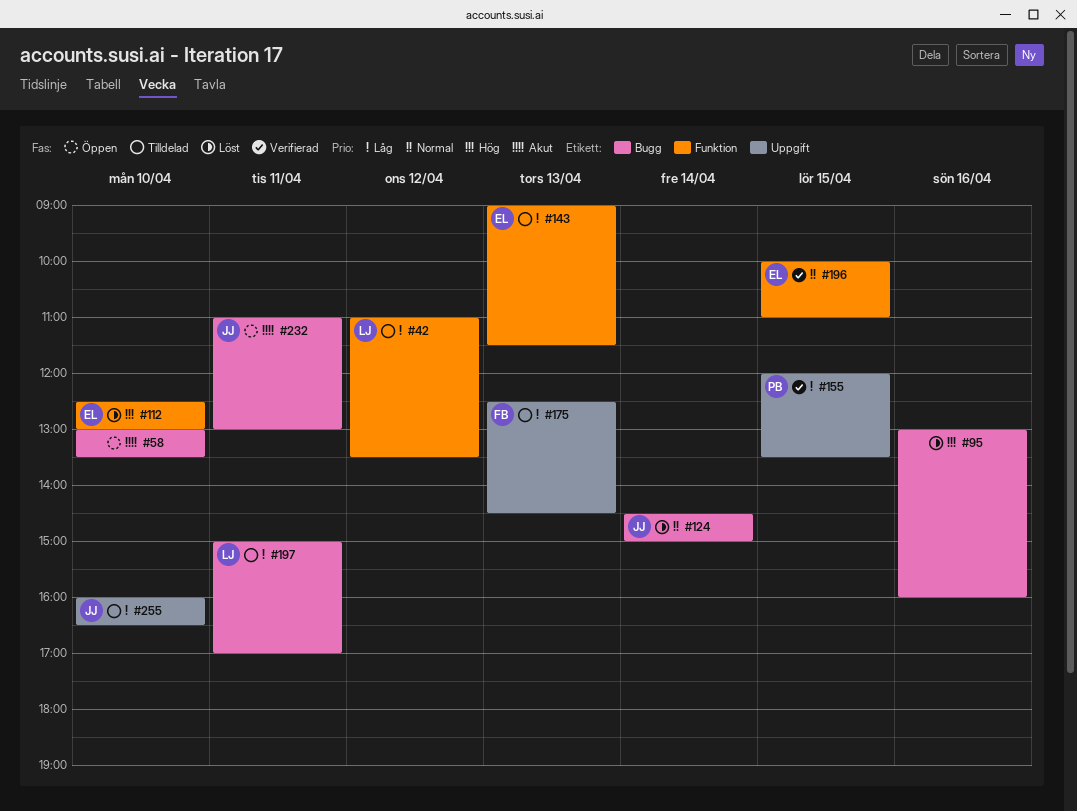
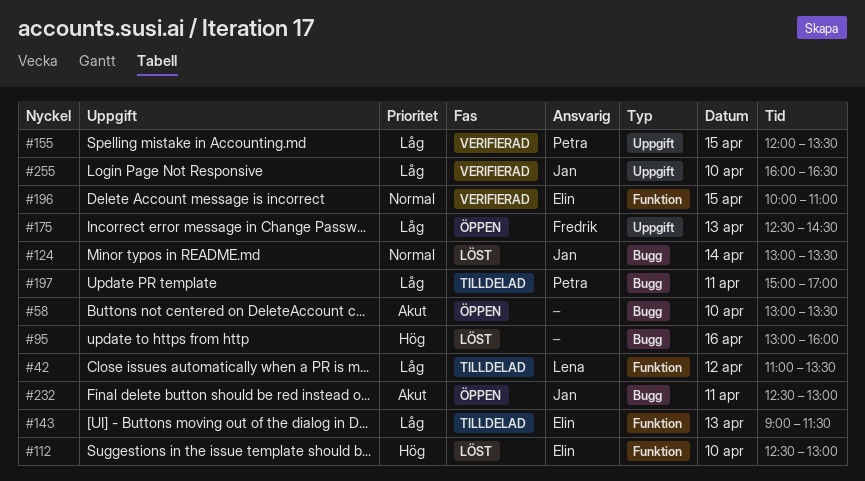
#124, begins: 14:30 -> 13:00
#124, ends: 15:00 -> 13:30
#175, status: Tilldelad -> Öppen
#197, owner: Lena -> Petra
#232, begins: 11:00 -> 12:30
#255, status: Tilldelad -> Verifierad

